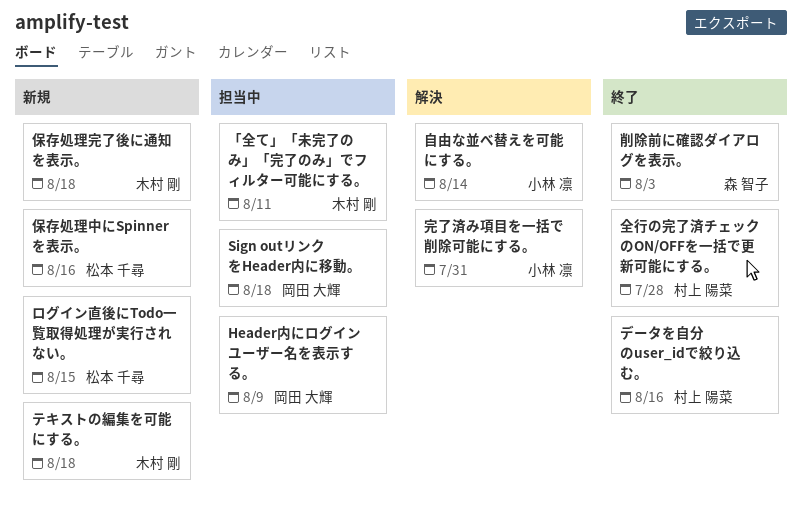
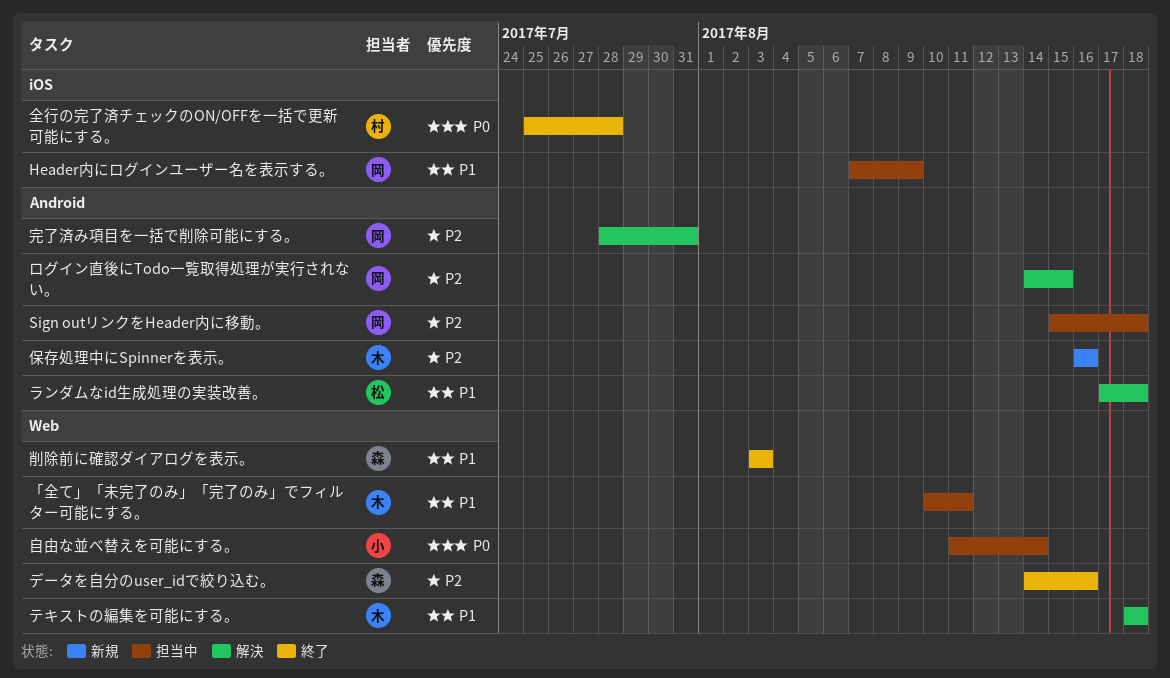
テキストの編集を可能にする。, status: 新規 -> 解決
データを自分のuser_idで絞り込む。, owner: 村上 陽菜 -> 森 智子
ランダムなid生成処理の実装改善。: none -> present
ログイン直後にTodo一覧取得処理が実行されない。, status: 新規 -> 解決
ログイン直後にTodo一覧取得処理が実行されない。, owner: 松本 千尋 -> 岡田 大輝
保存処理中にSpinnerを表示。, owner: 松本 千尋 -> 木村 剛
保存処理完了後に通知を表示。: present -> none
完了済み項目を一括で削除可能にする。, owner: 小林 凛 -> 岡田 大輝
自由な並べ替えを可能にする。, status: 解決 -> 担当中

